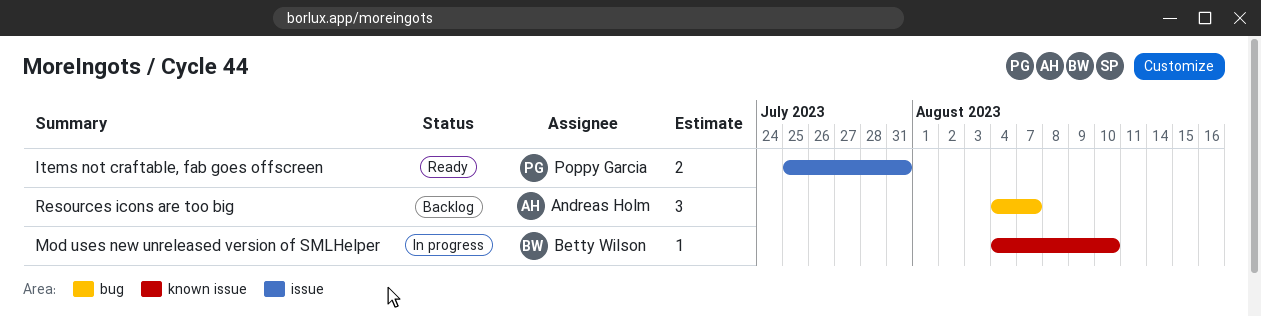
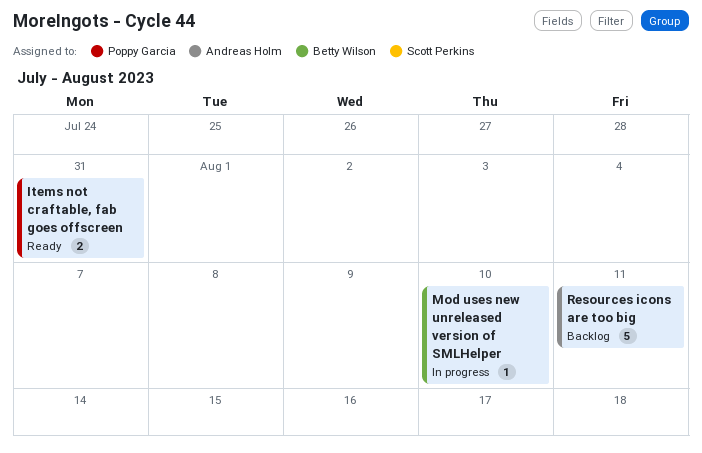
Resources icons are too big, estimate: 3 -> 5
Resources icons are too big, due: Aug 7 -> Aug 11

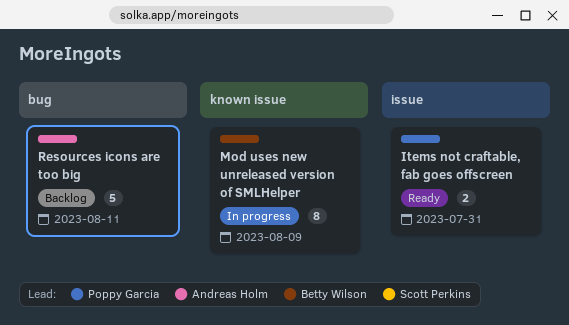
Mod uses new unreleased version of SMLHelper, estimate: 1 -> 8
Mod uses new unreleased version of SMLHelper, due: Aug 10 -> Aug 9

